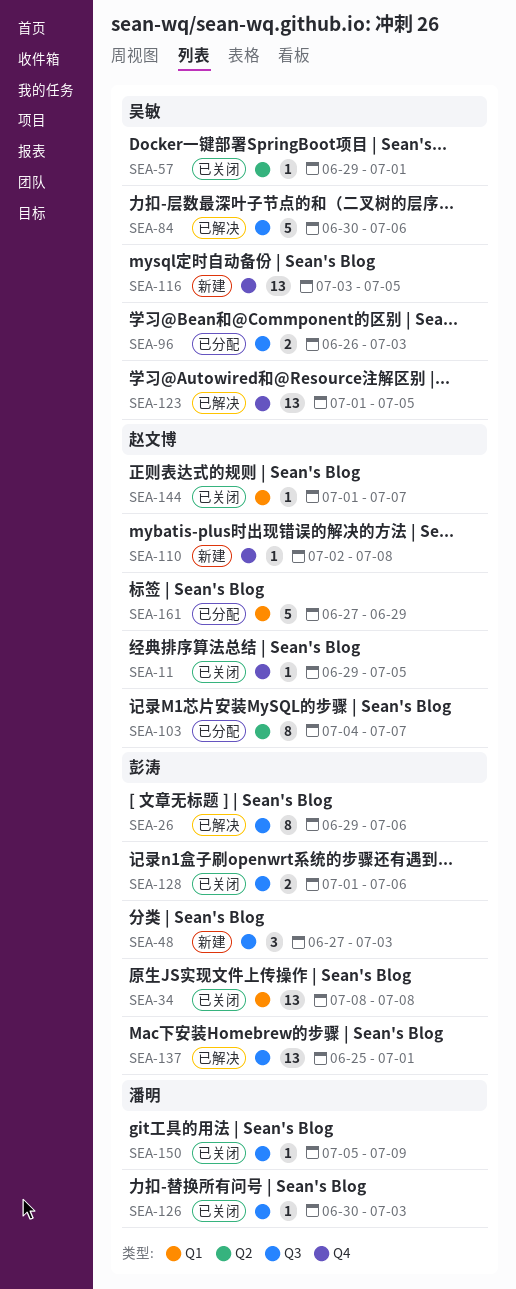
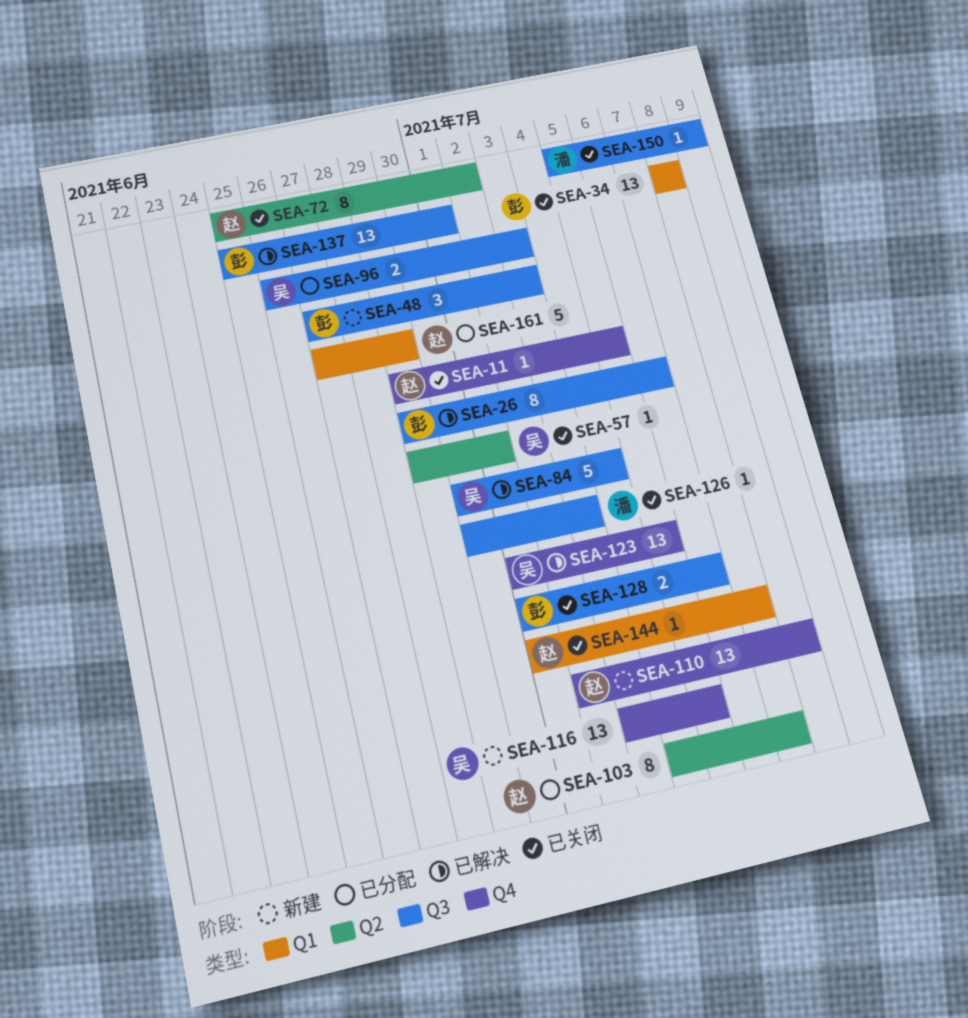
SEA-72: none -> present
SEA-84, due: Jul 6 -> Jul 4
SEA-110, estimate: 1 -> 13

